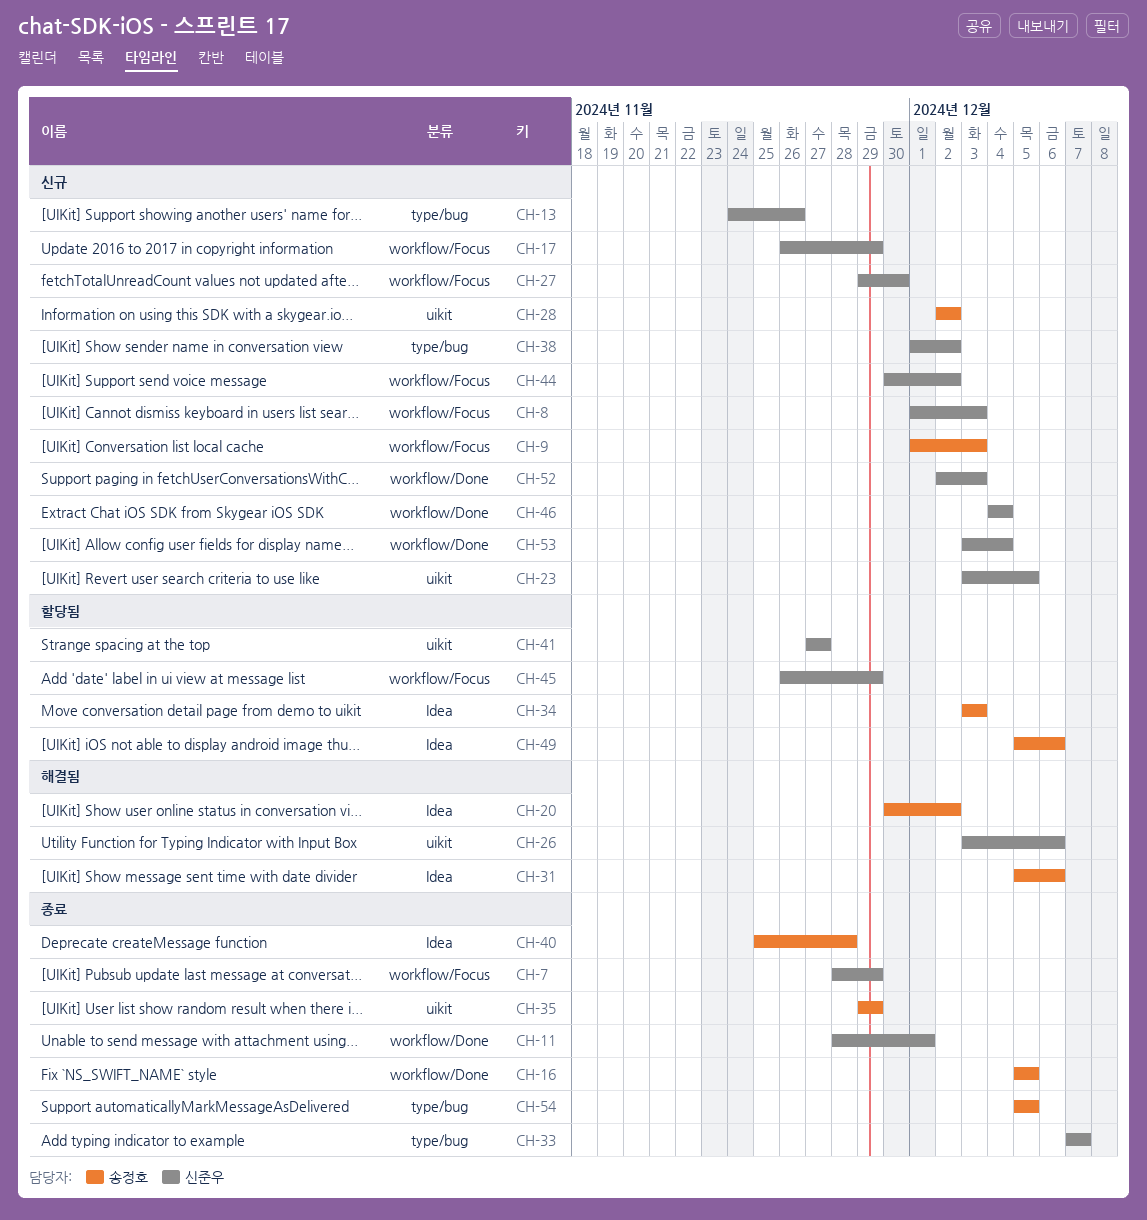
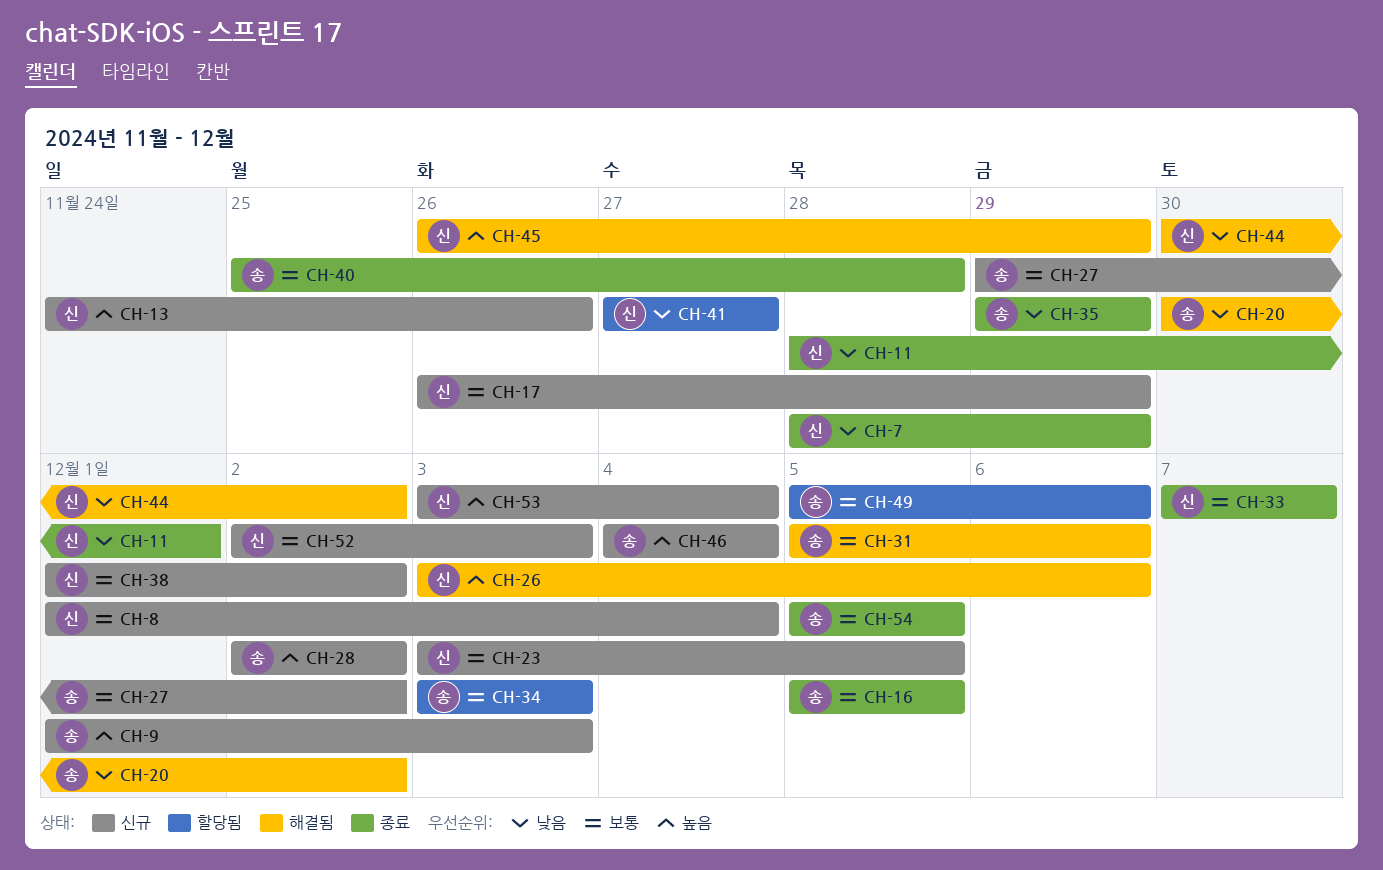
CH-8, due: Dec 3 -> Dec 4
CH-27, owner: 신준우 -> 송정호
CH-27, due: Nov 30 -> Dec 2
CH-44, status: 신규 -> 해결됨
CH-45, status: 할당됨 -> 해결됨
CH-46, owner: 신준우 -> 송정호

